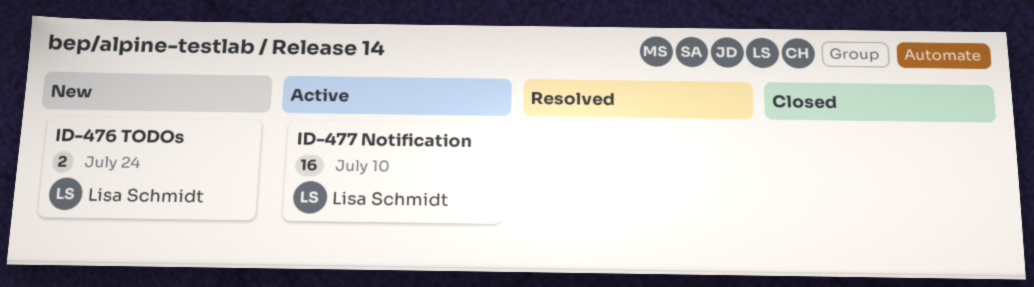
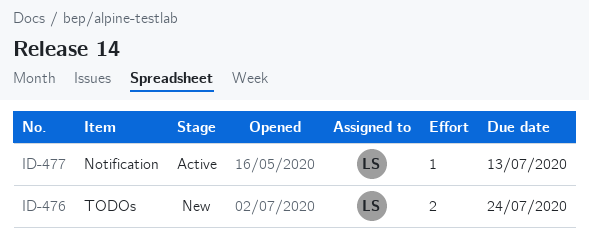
ID-477, estimate: 16 -> 1
ID-477, due: Jul 10 -> Jul 13

